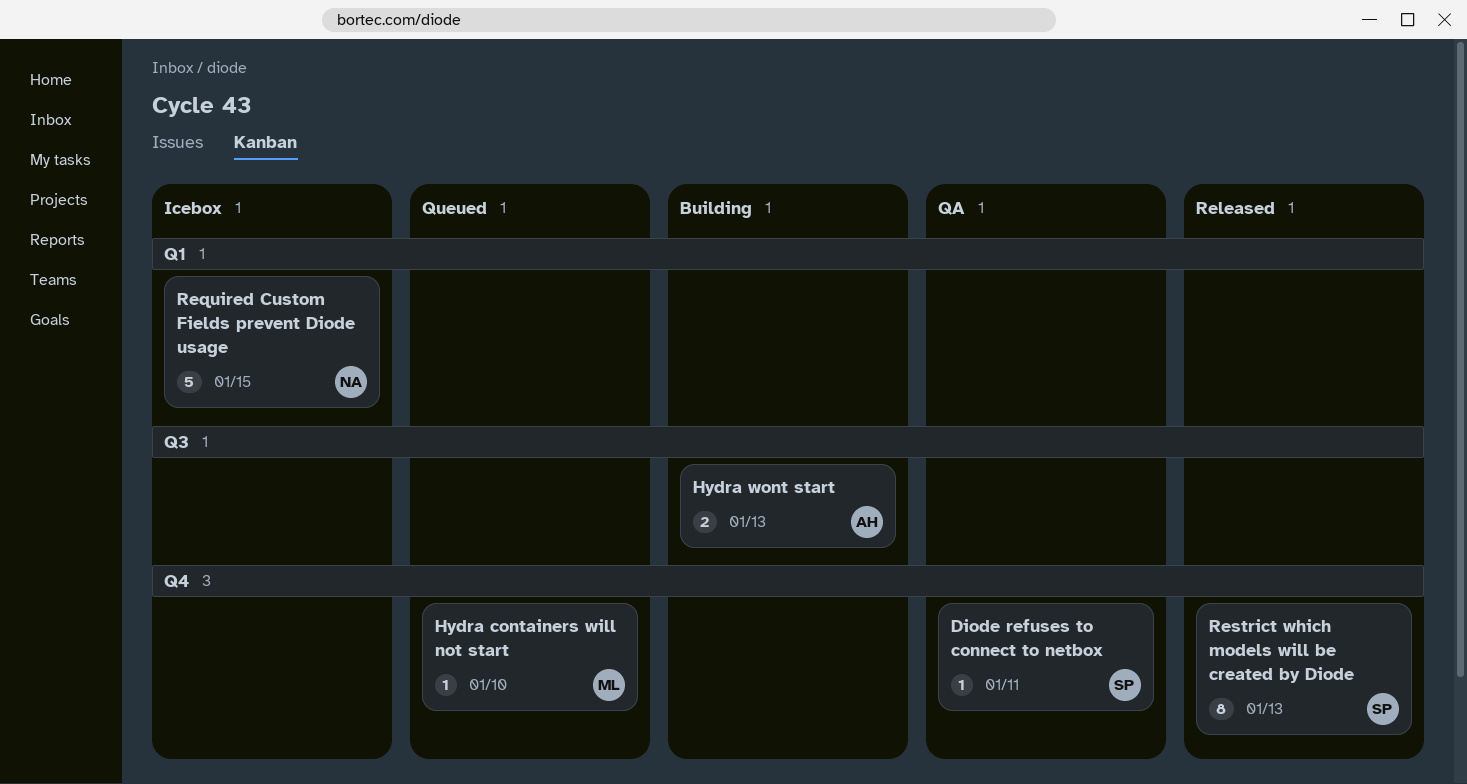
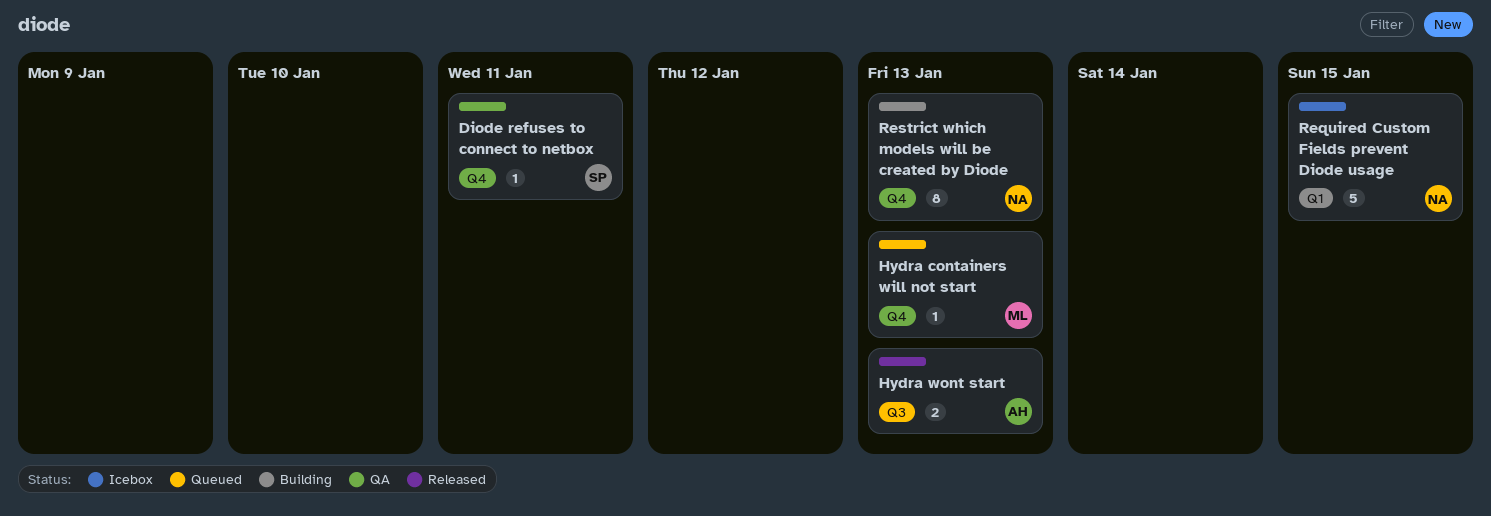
Hydra containers will not start, due: Jan 10 -> Jan 13
Hydra wont start, status: Building -> Released
Restrict which models will be created by Diode, status: Released -> Building
Restrict which models will be created by Diode, owner: SP -> NA

